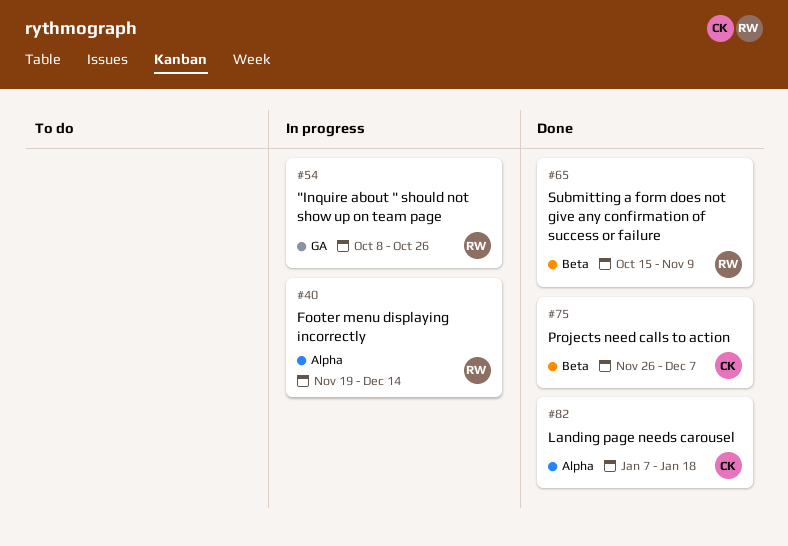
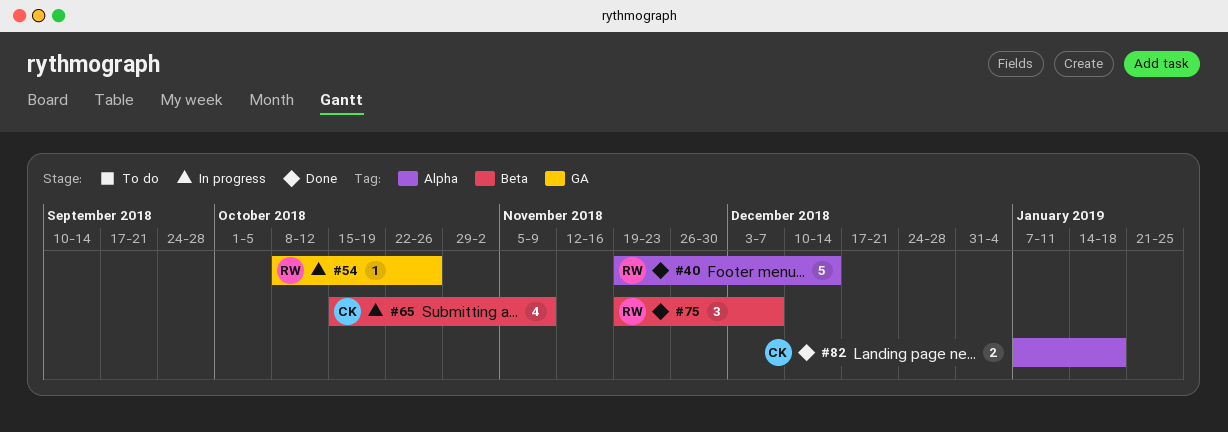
#40, status: In progress -> Done
#65, status: Done -> In progress
#65, owner: RW -> CK
#75, owner: CK -> RW
#75, start: Nov 26 -> Nov 19

